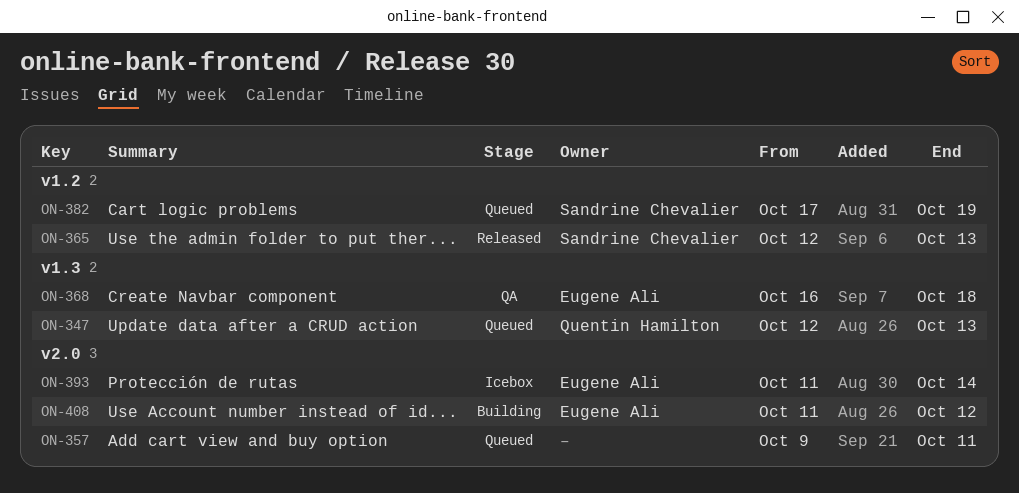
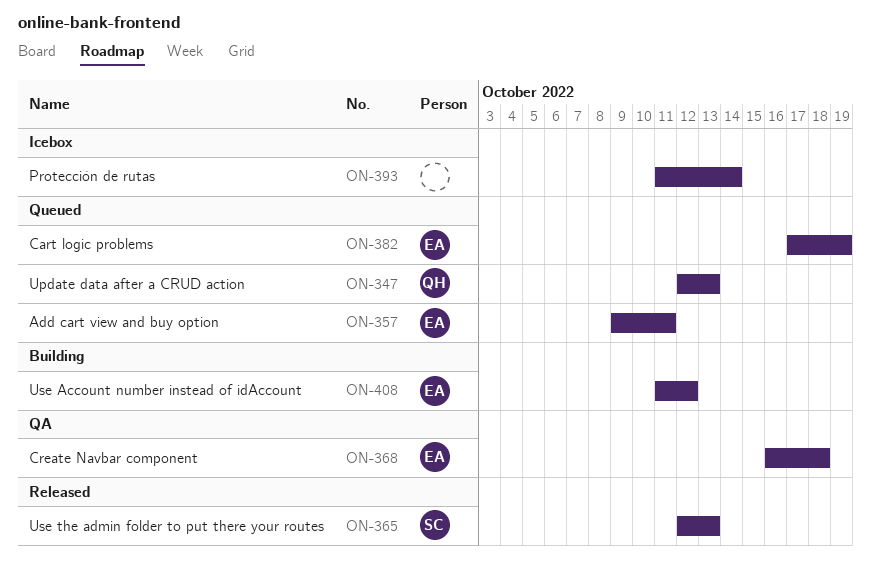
ON-357, owner: none -> Eugene Ali
ON-382, owner: Sandrine Chevalier -> Eugene Ali
ON-393, owner: Eugene Ali -> none

